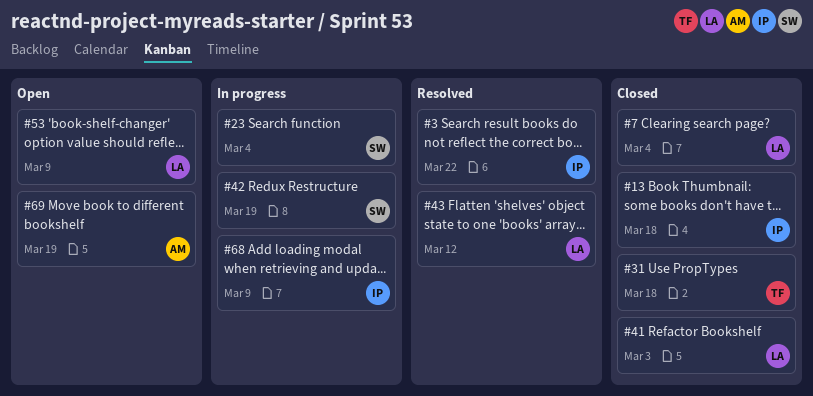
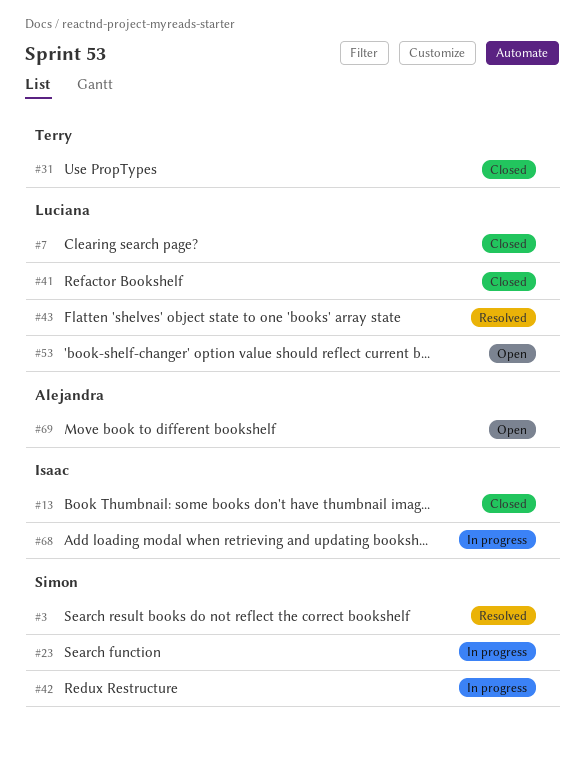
#3, owner: Isaac -> Simon

